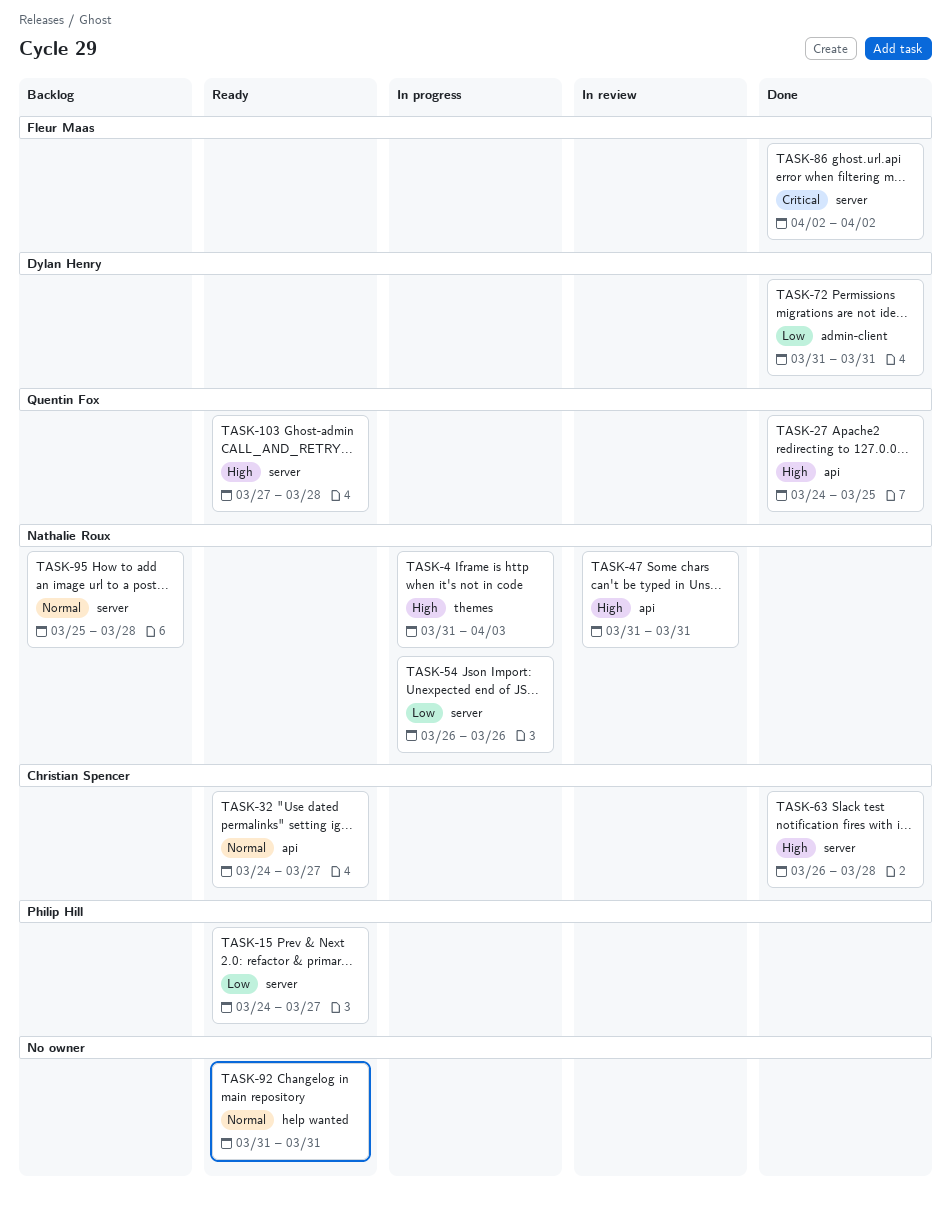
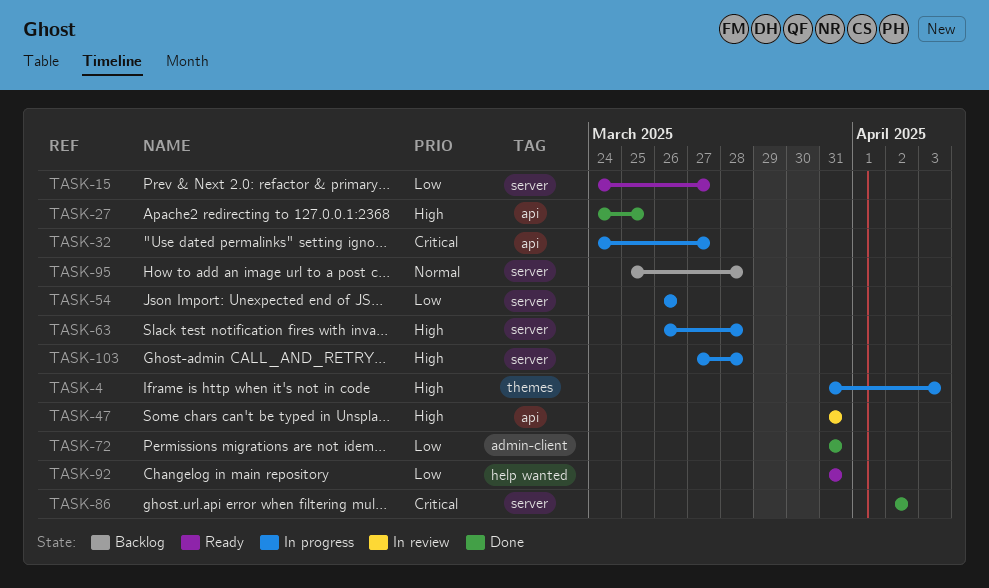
TASK-32, status: Ready -> In progress
TASK-32, priority: Normal -> Critical
TASK-63, status: Done -> In progress
TASK-92, priority: Normal -> Low
TASK-103, status: Ready -> In progress

